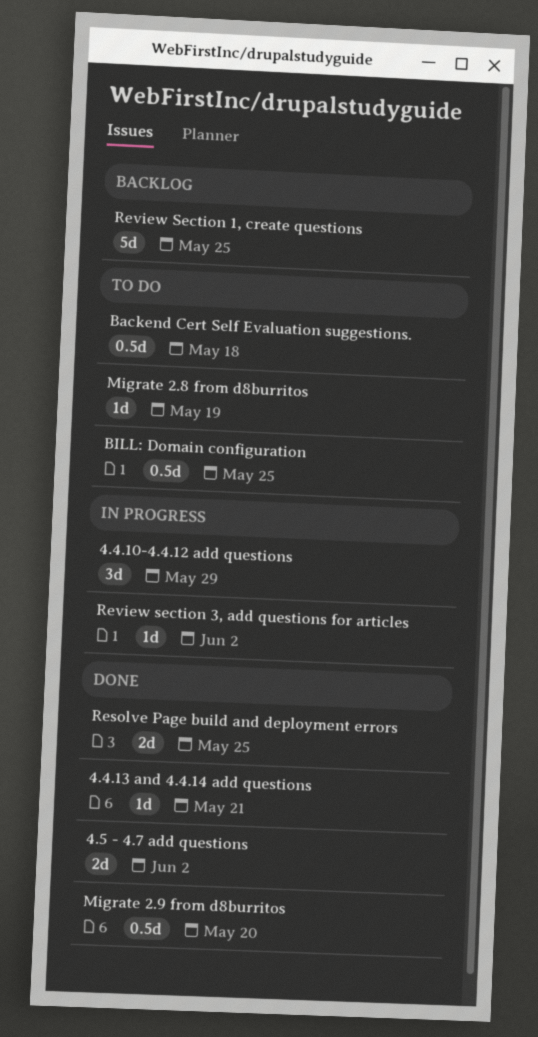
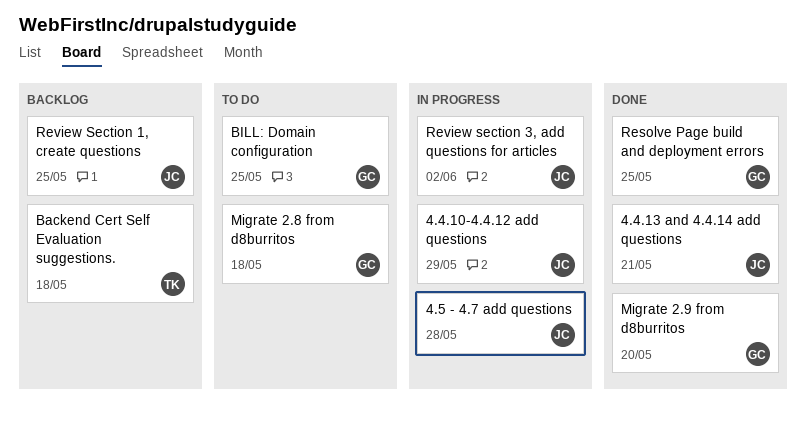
4.5 - 4.7 add questions, status: Done -> In progress
4.5 - 4.7 add questions, due: Jun 2 -> May 28
Backend Cert Self Evaluation suggestions., status: To do -> Backlog
Migrate 2.8 from d8burritos, due: May 19 -> May 18

